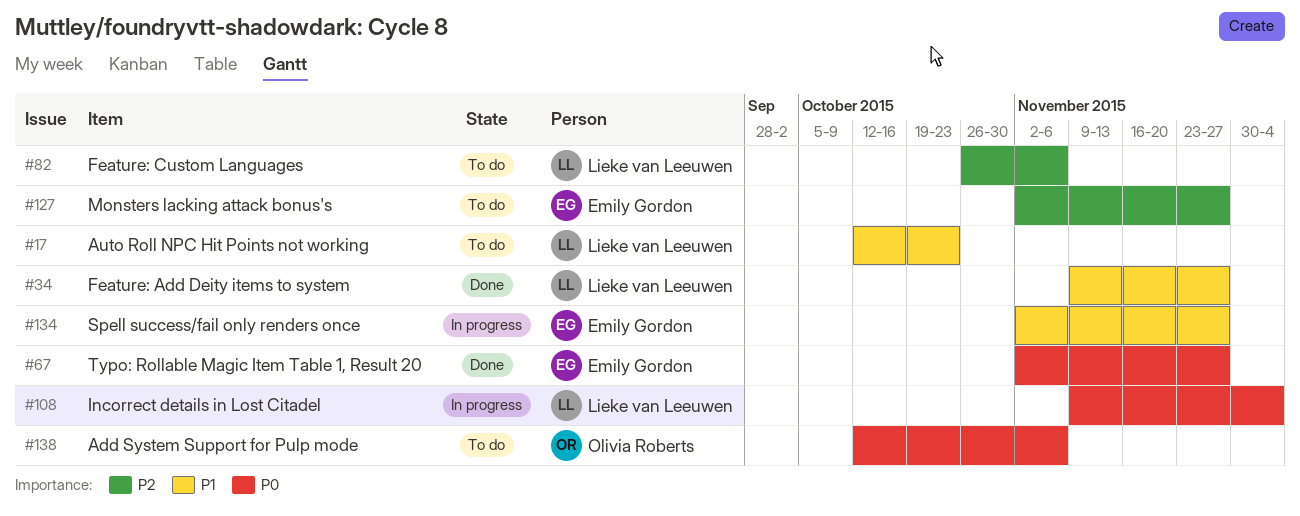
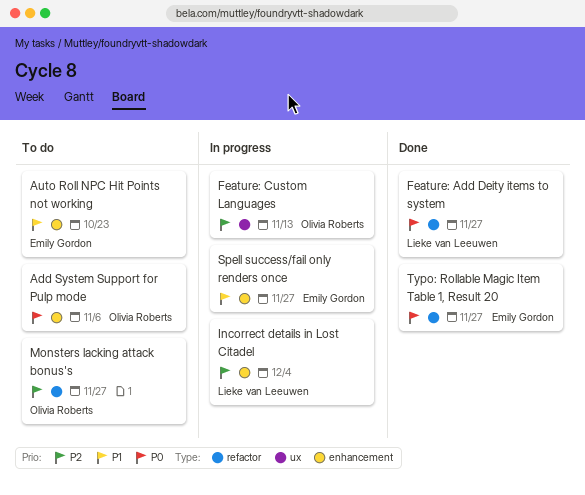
Auto Roll NPC Hit Points not working, owner: Lieke van Leeuwen -> Emily Gordon
Feature: Add Deity items to system, priority: P1 -> P0
Feature: Custom Languages, status: To do -> In progress
Feature: Custom Languages, owner: Lieke van Leeuwen -> Olivia Roberts
Feature: Custom Languages, due: Nov 6 -> Nov 13
Incorrect details in Lost Citadel, priority: P0 -> P2
Monsters lacking attack bonus's, owner: Emily Gordon -> Olivia Roberts

